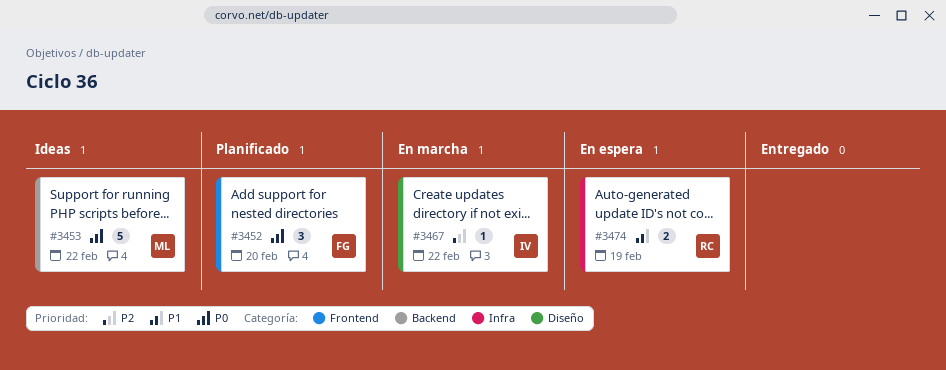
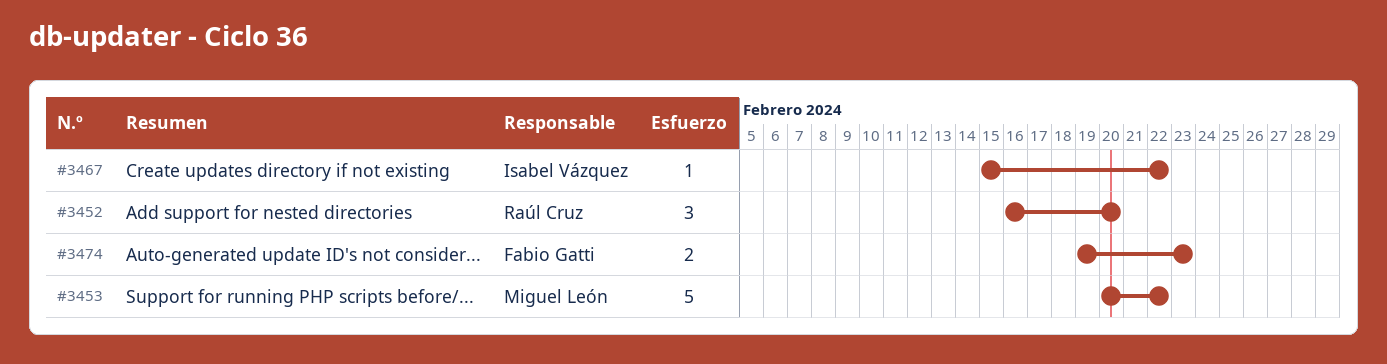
#3452, owner: Fabio Gatti -> Raúl Cruz
#3474, owner: Raúl Cruz -> Fabio Gatti
#3474, due: Feb 19 -> Feb 23

